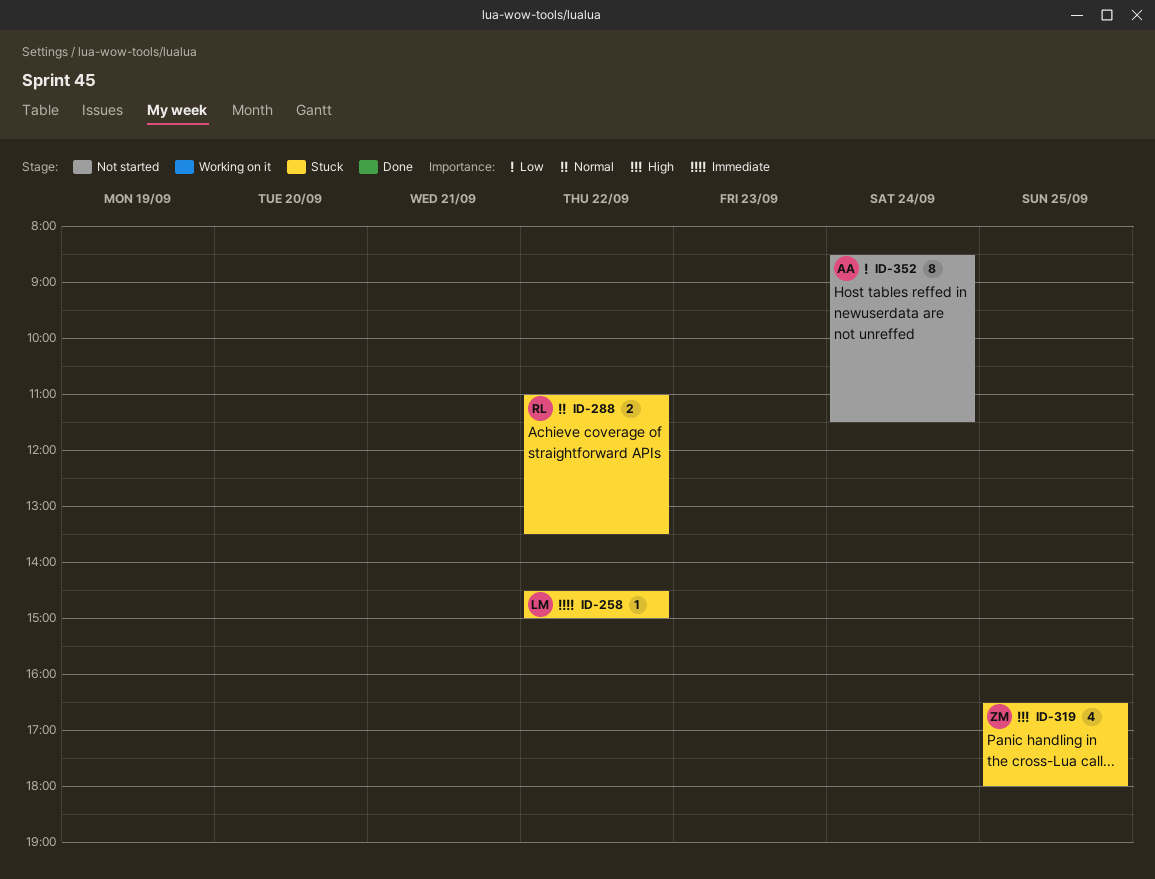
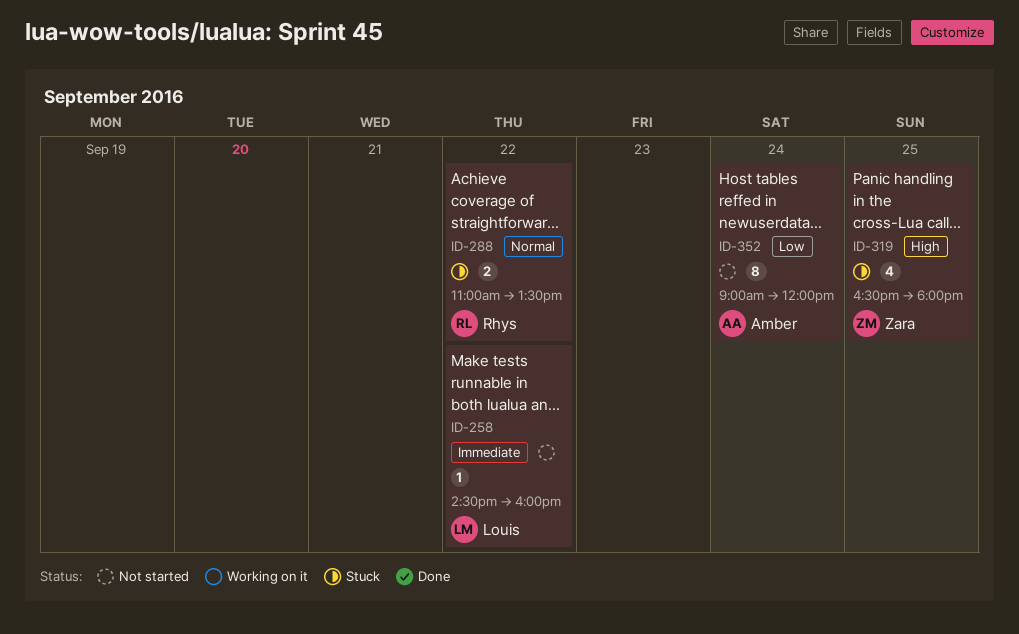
ID-258, status: Stuck -> Not started
ID-258, ends: 15:00 -> 16:00
ID-352, begins: 08:30 -> 09:00
ID-352, ends: 11:30 -> 12:00

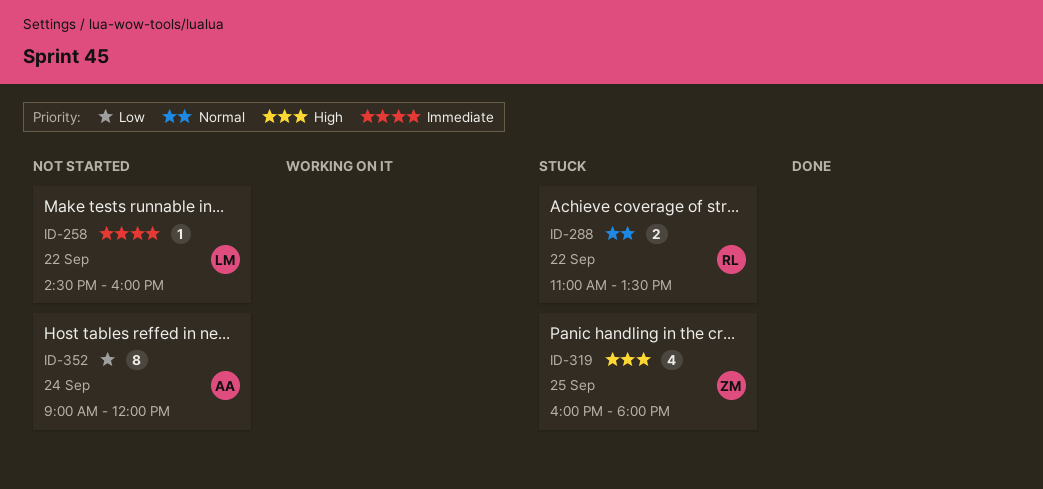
ID-319, begins: 16:30 -> 16:00

